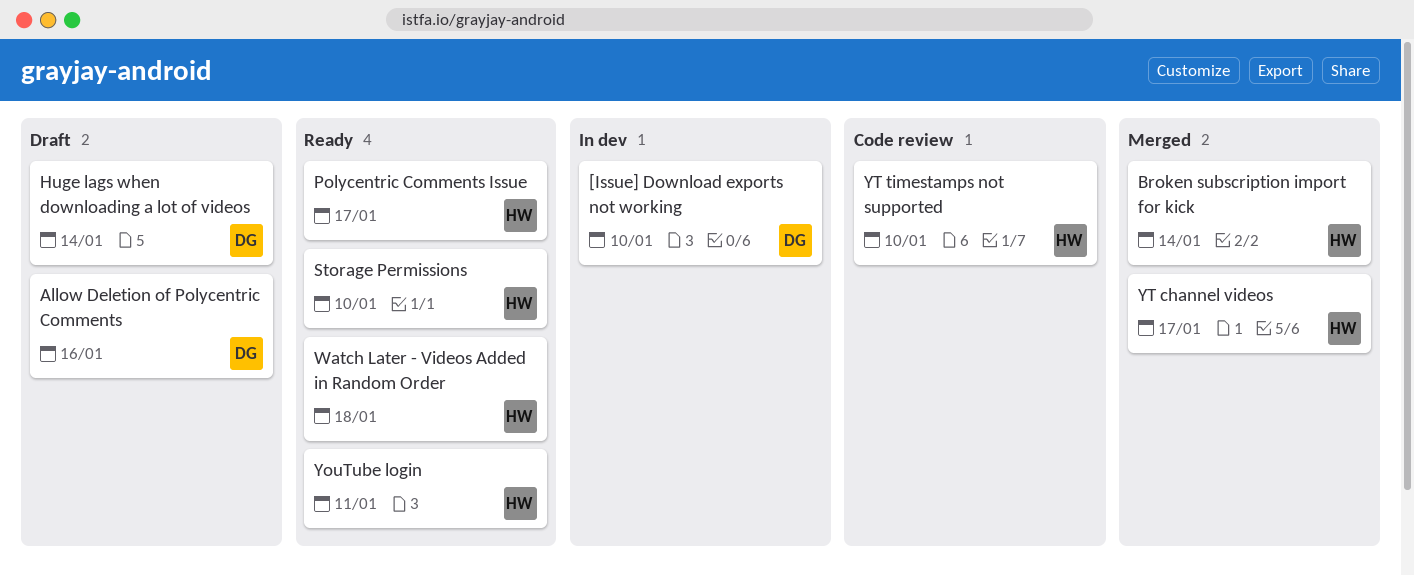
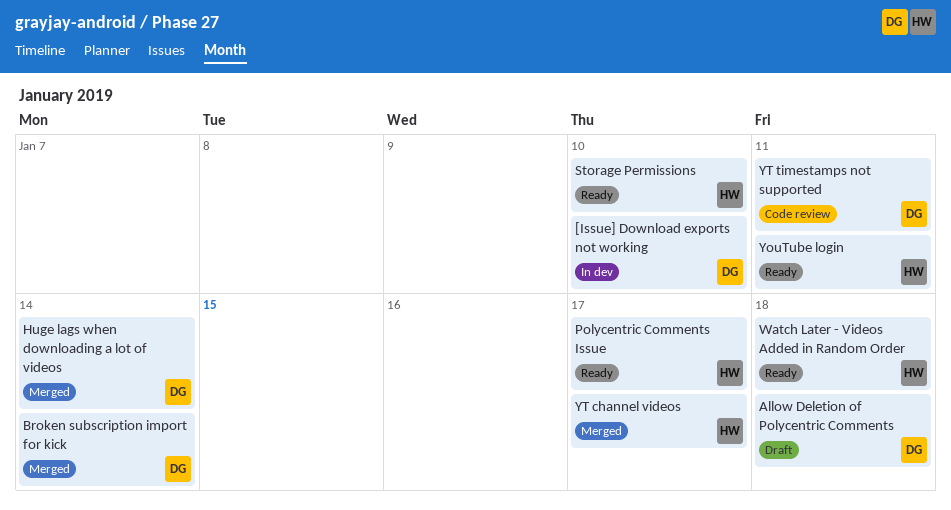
Allow Deletion of Polycentric Comments, due: Jan 16 -> Jan 18
Broken subscription import for kick, owner: HW -> DG
Huge lags when downloading a lot of videos, status: Draft -> Merged
YT timestamps not supported, owner: HW -> DG
YT timestamps not supported, due: Jan 10 -> Jan 11

